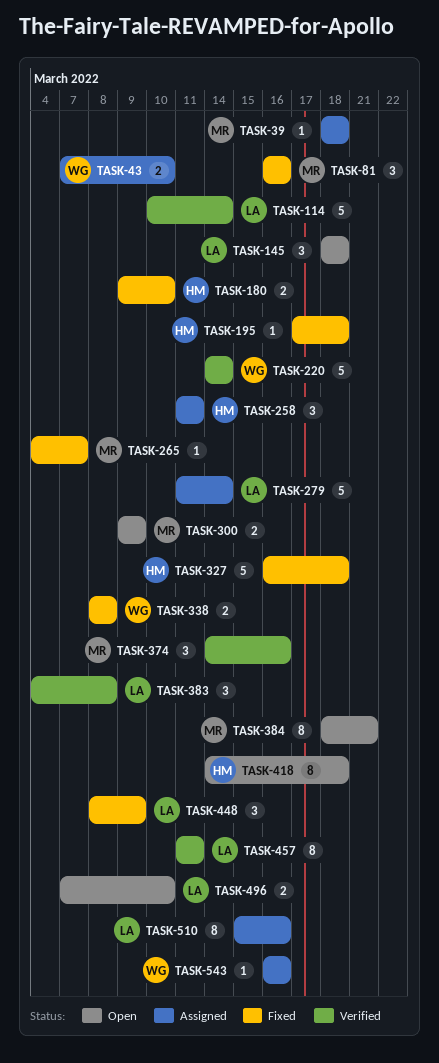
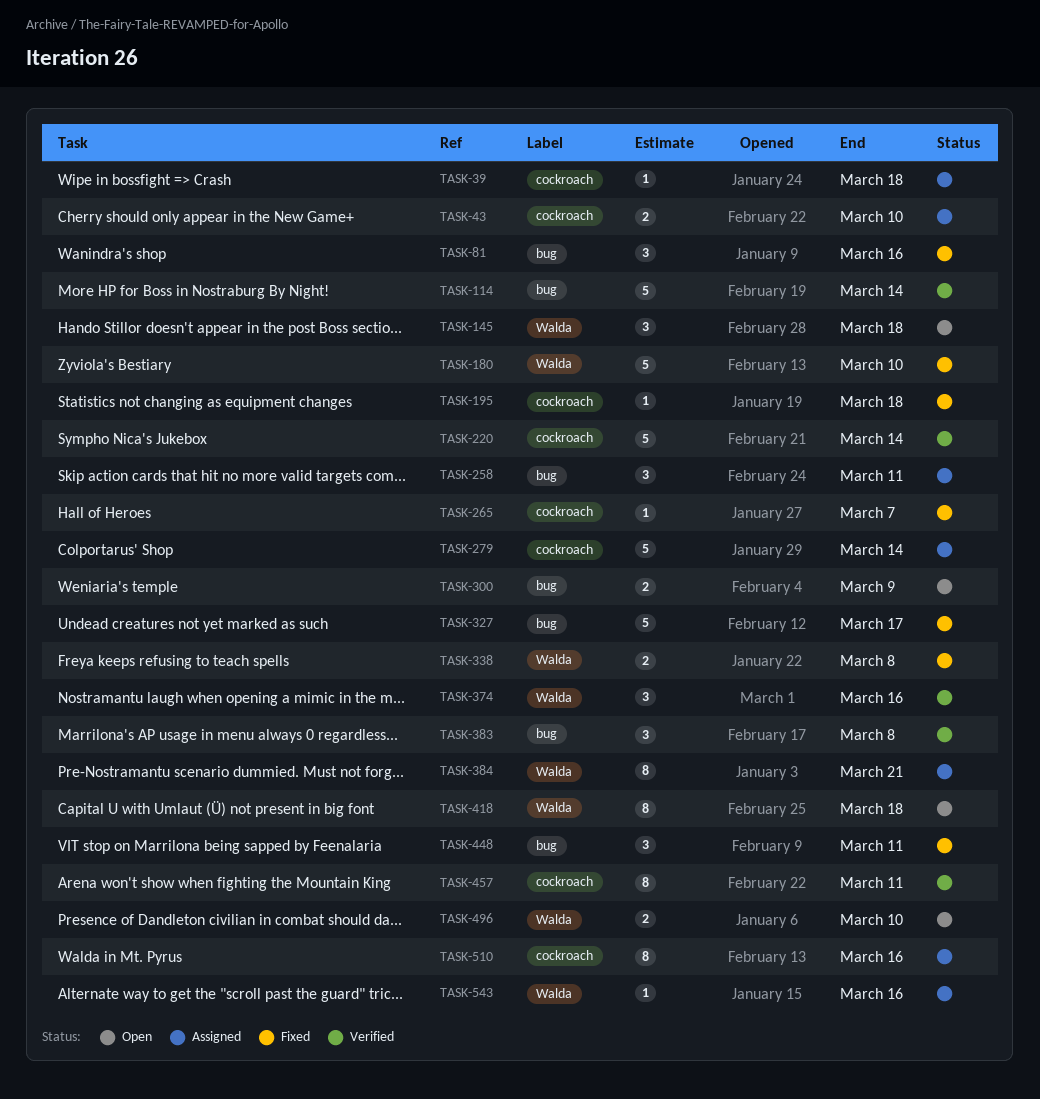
TASK-180, estimate: 2 -> 5
TASK-327, due: Mar 18 -> Mar 17
TASK-384, status: Open -> Assigned
TASK-448, due: Mar 9 -> Mar 11

